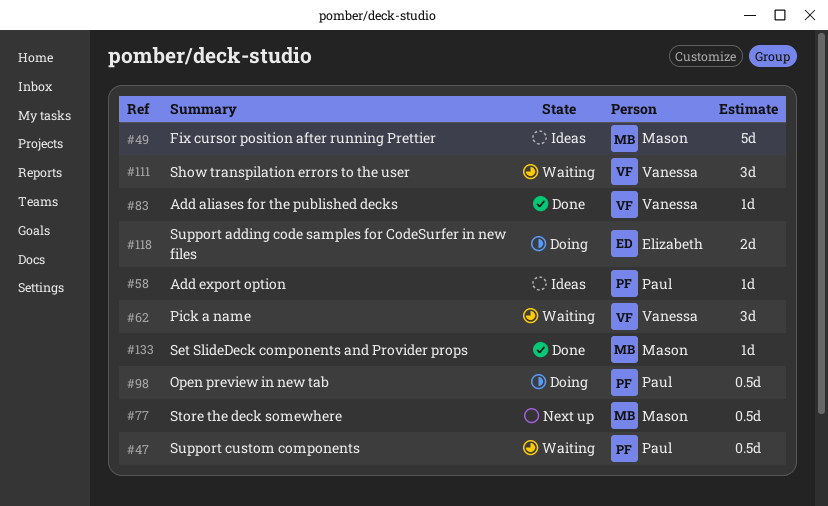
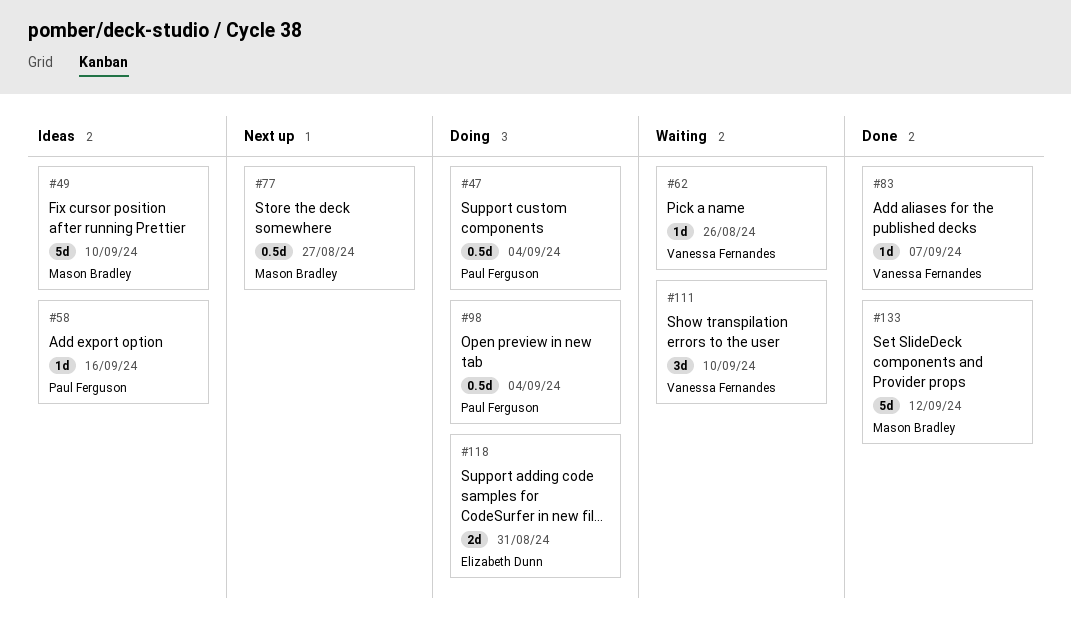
#47, status: Waiting -> Doing
#62, estimate: 3d -> 1d
#133, estimate: 1d -> 5d

